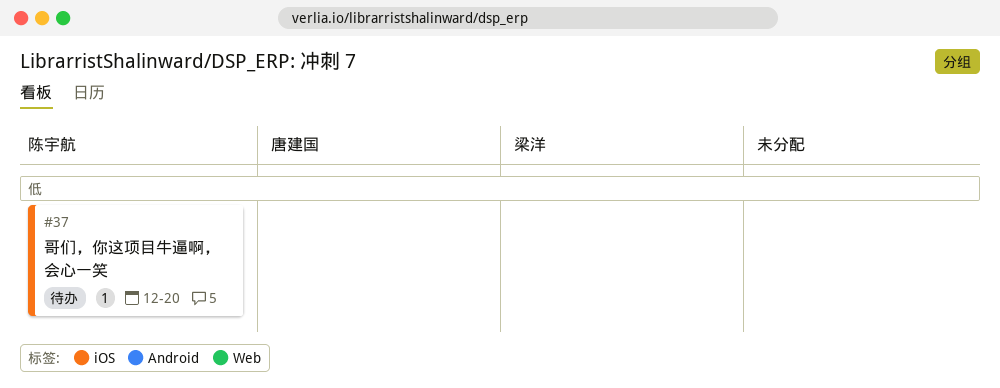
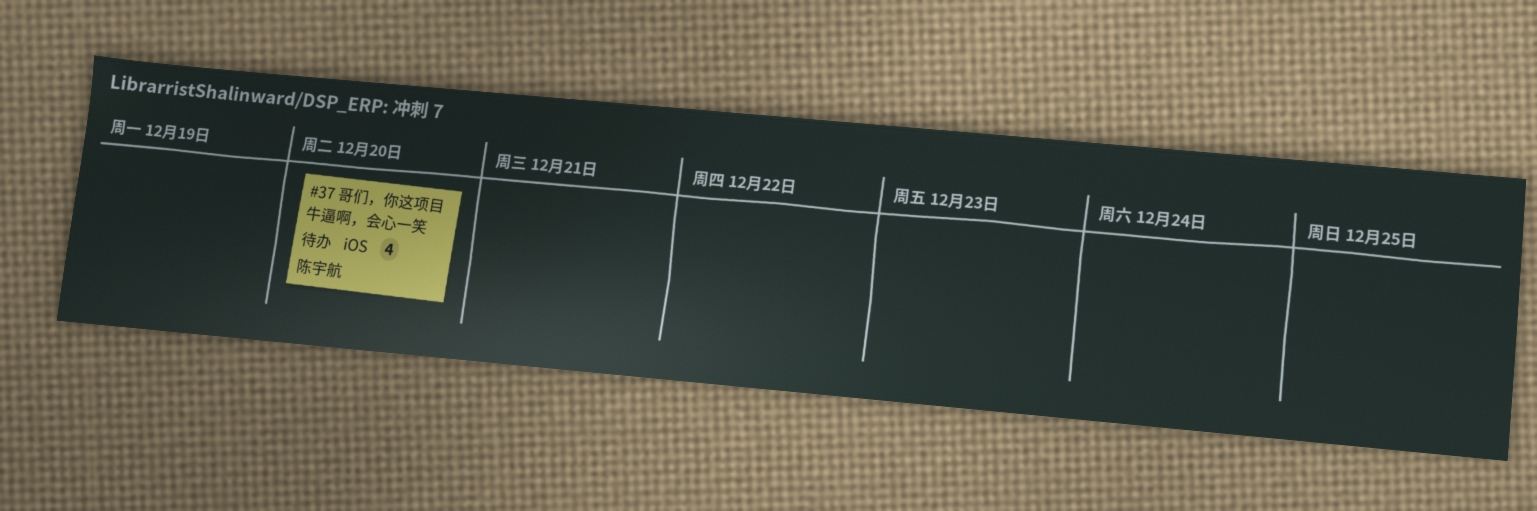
#37, estimate: 1 -> 4

